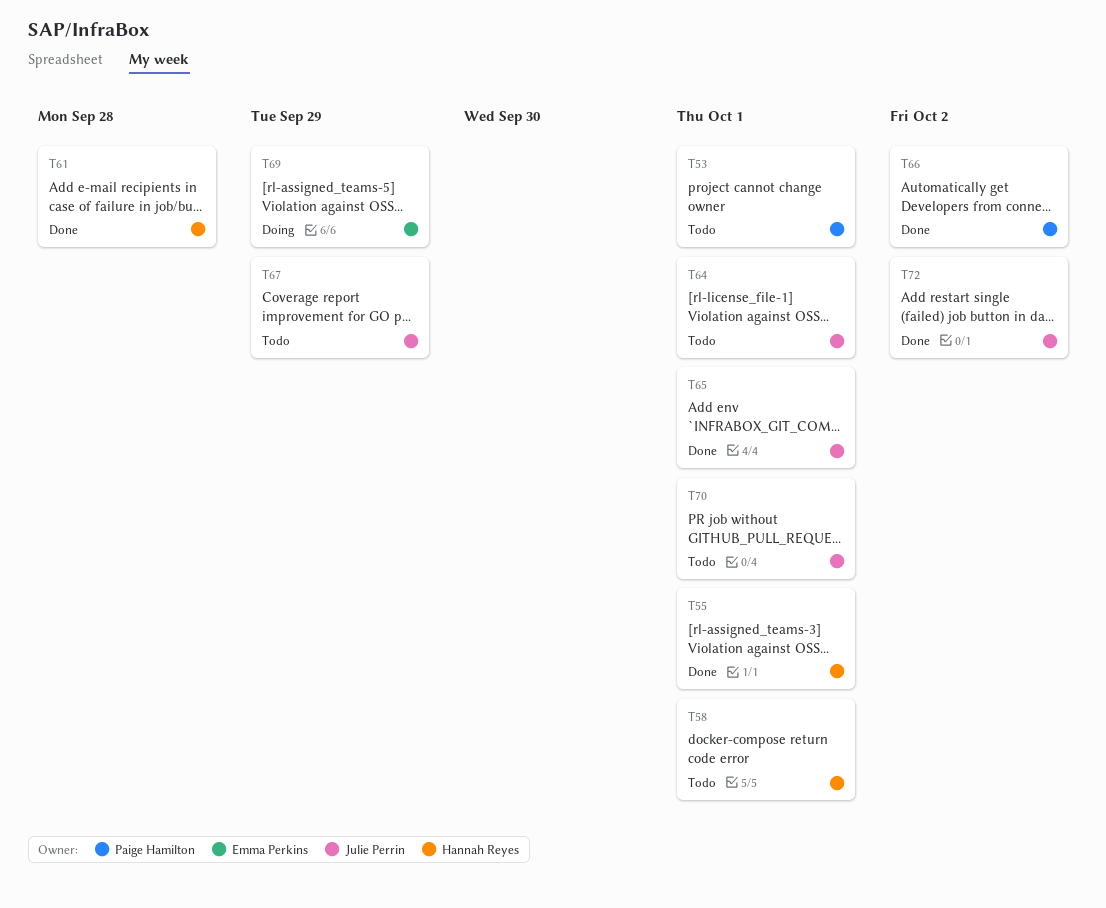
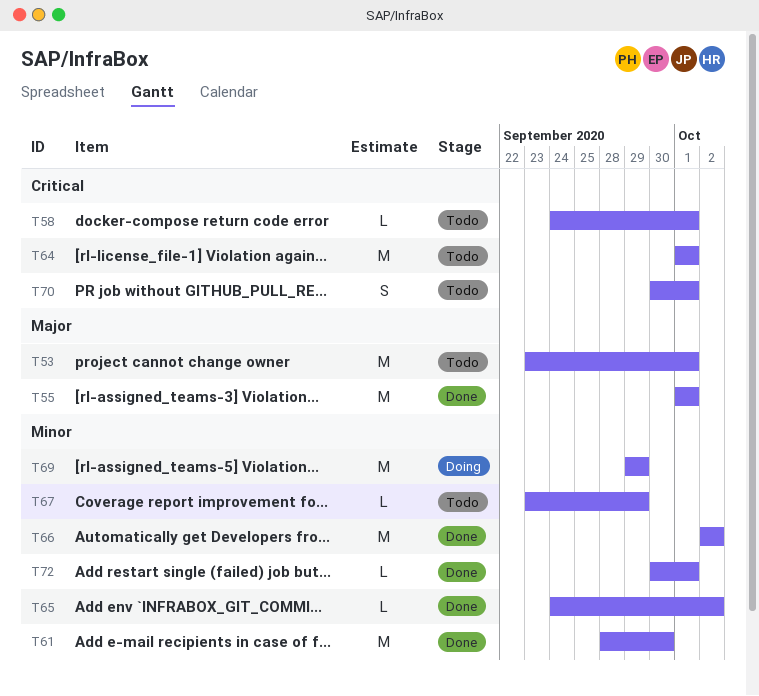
T61, due: Sep 28 -> Sep 30
T65, due: Oct 1 -> Oct 2
T72, due: Oct 2 -> Oct 1

